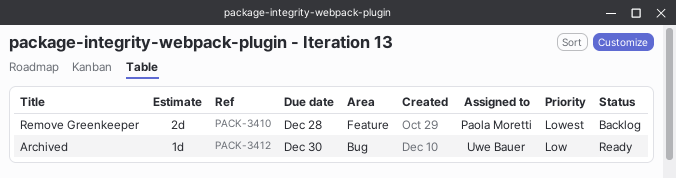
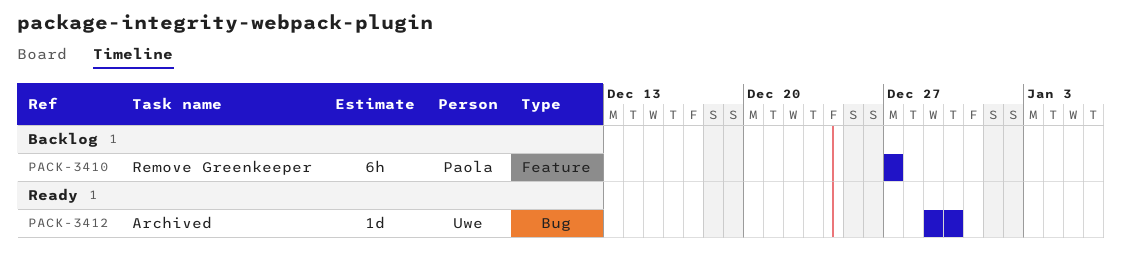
PACK-3410, estimate: 2d -> 6h
PACK-3410, due: Dec 28 -> Dec 27

